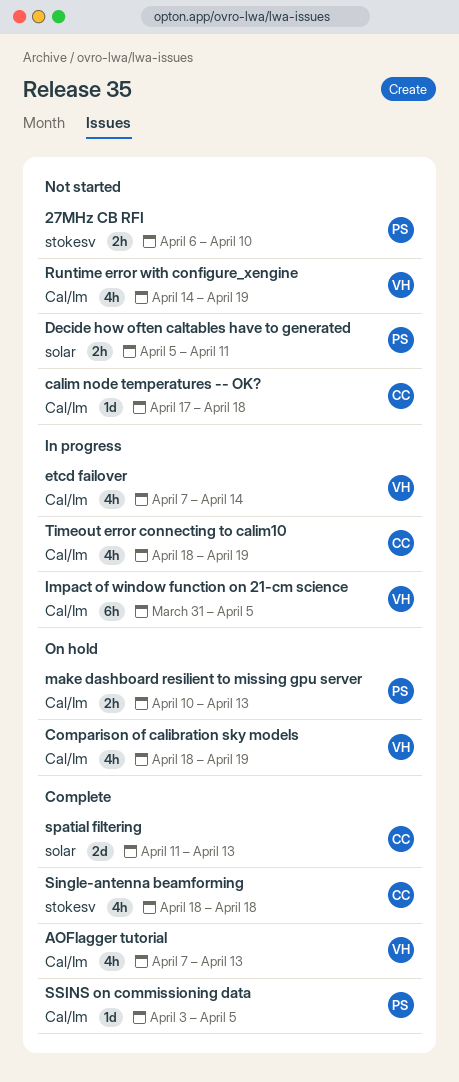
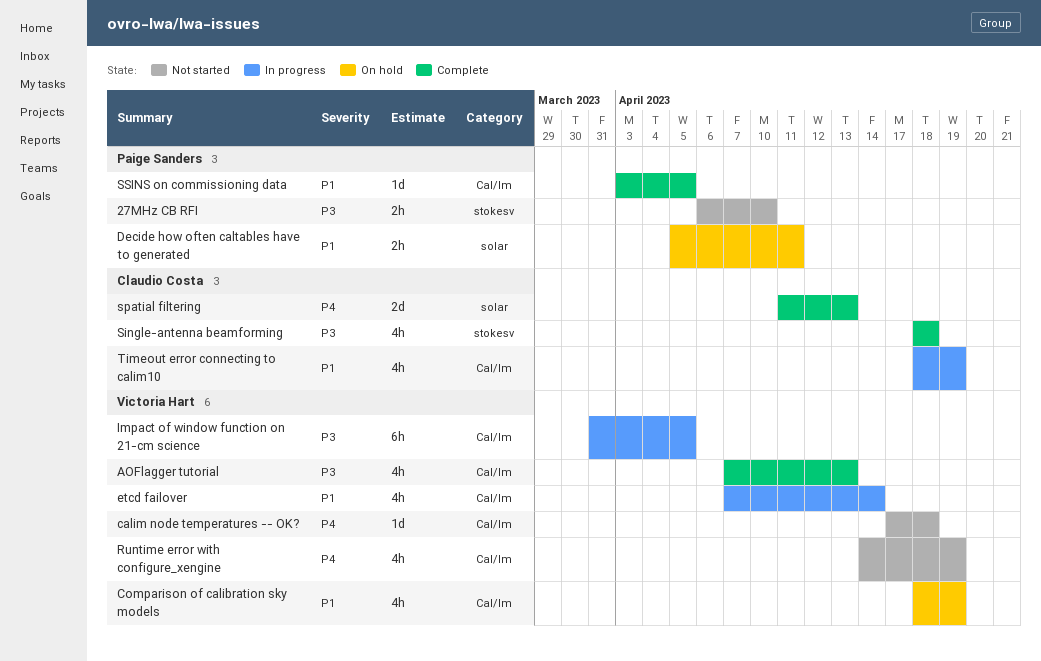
calim node temperatures -- OK?, owner: Claudio Costa -> Victoria Hart
Decide how often caltables have to generated, status: Not started -> On hold
make dashboard resilient to missing gpu server: present -> none

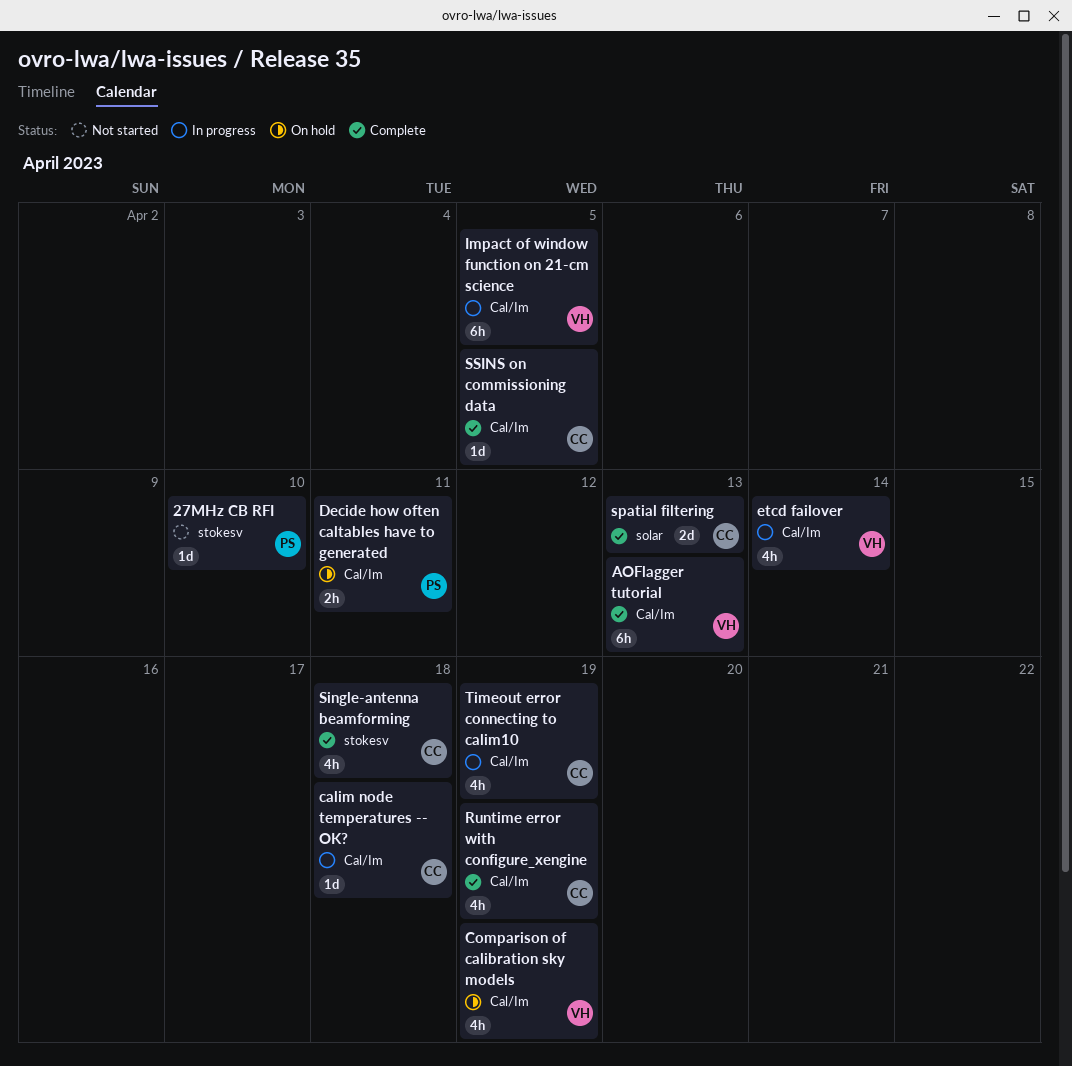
27MHz CB RFI, estimate: 2h -> 1d
AOFlagger tutorial, estimate: 4h -> 6h
calim node temperatures -- OK?, status: Not started -> In progress
calim node temperatures -- OK?, owner: Victoria Hart -> Claudio Costa
Decide how often caltables have to generated, label: solar -> Cal/Im
Runtime error with configure_xengine, status: Not started -> Complete
Runtime error with configure_xengine, owner: Victoria Hart -> Claudio Costa
SSINS on commissioning data, owner: Paige Sanders -> Claudio Costa

